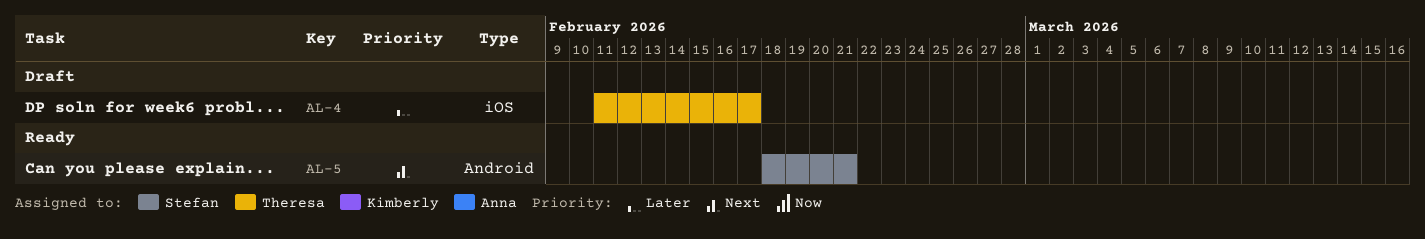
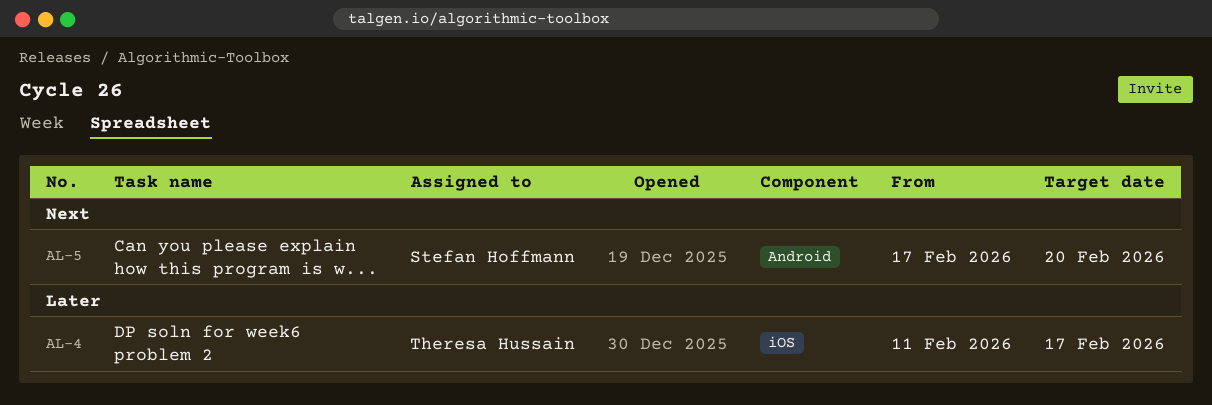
AL-5, start: Feb 18 -> Feb 17
AL-5, due: Feb 21 -> Feb 20

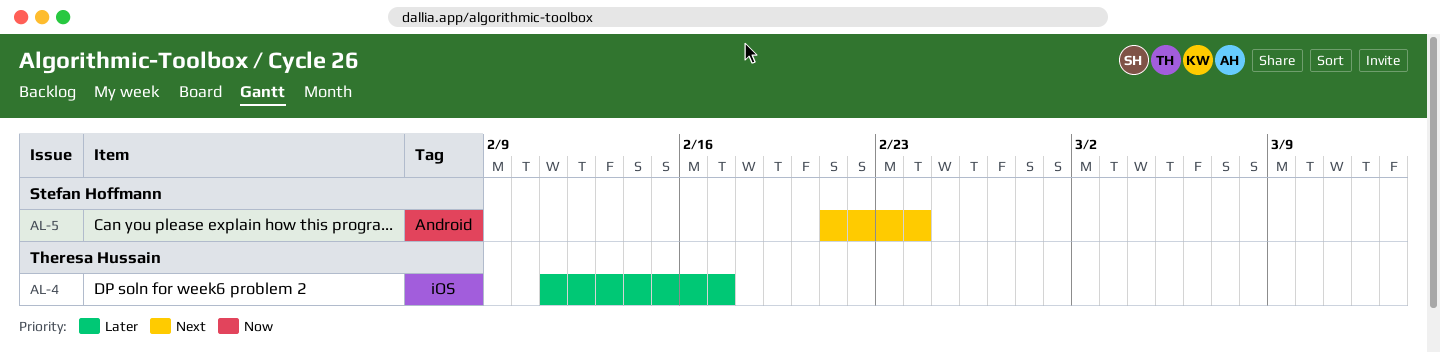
AL-5, start: Feb 17 -> Feb 21
AL-5, due: Feb 20 -> Feb 24

